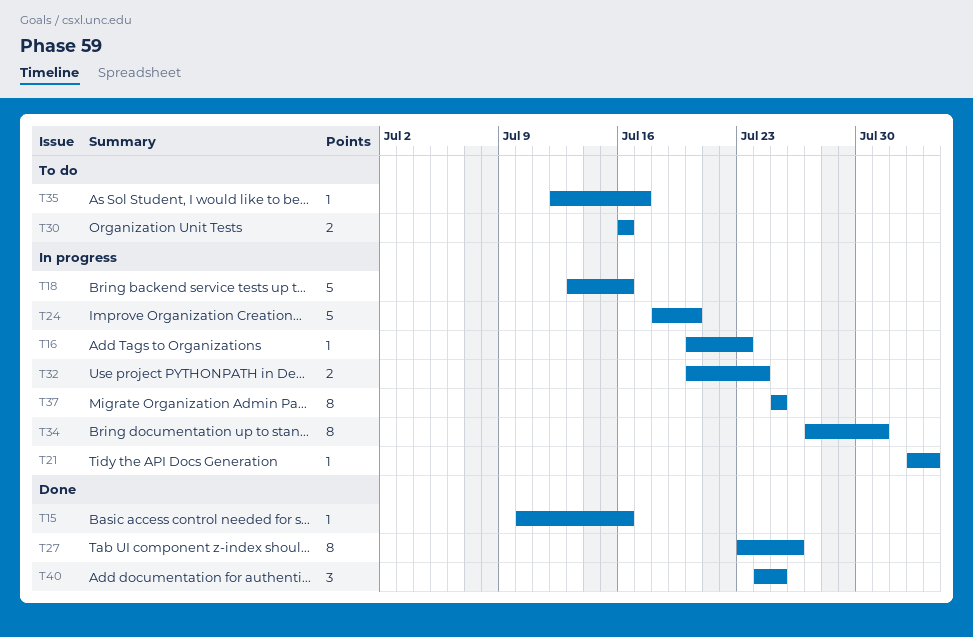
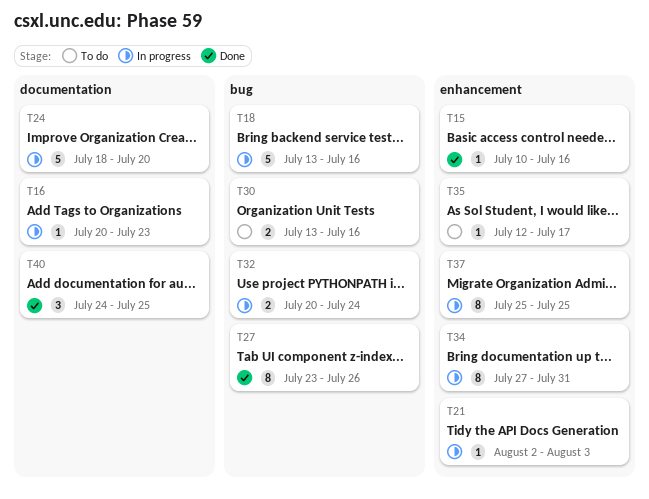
T30, start: Jul 16 -> Jul 13

